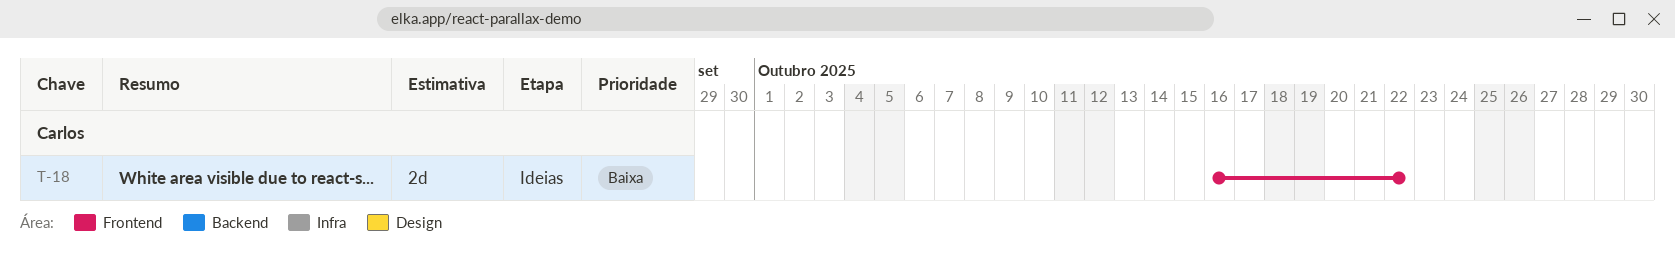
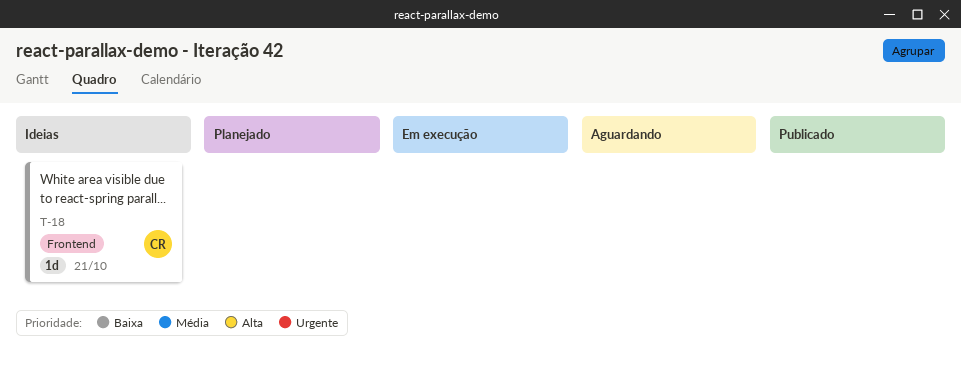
T-18, estimate: 2d -> 1d
T-18, due: Oct 22 -> Oct 21

